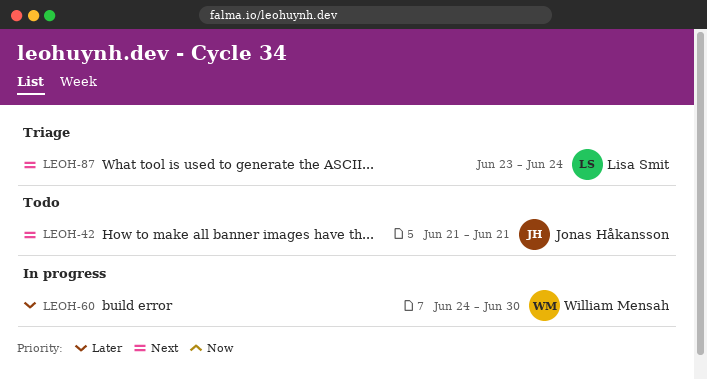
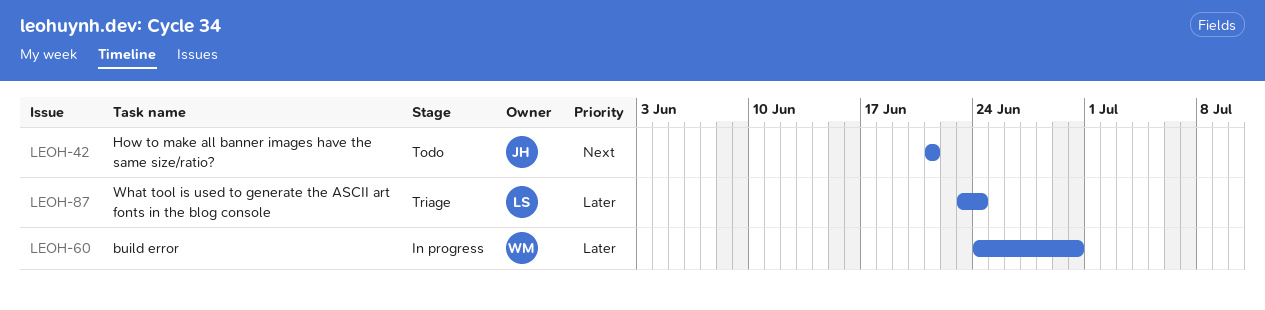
LEOH-87, priority: Next -> Later

